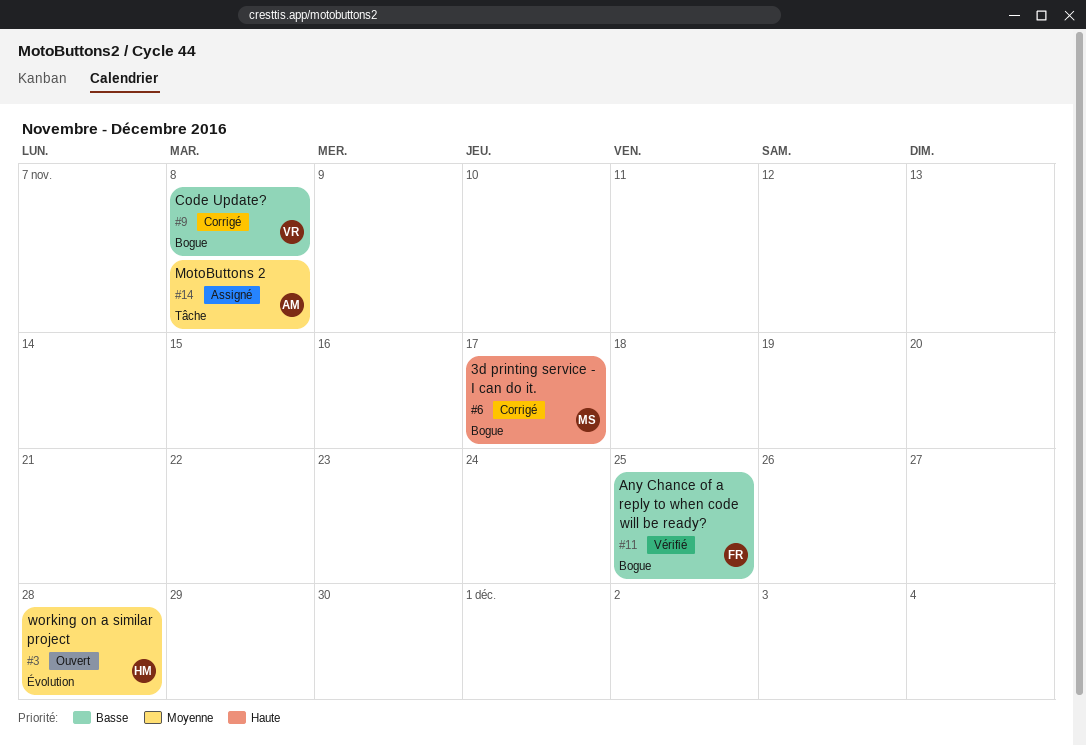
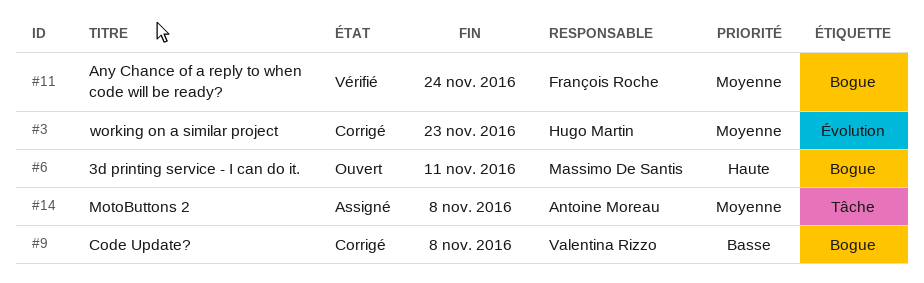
#3, status: Ouvert -> Corrigé
#3, due: Nov 28 -> Nov 23
#6, status: Corrigé -> Ouvert
#6, due: Nov 17 -> Nov 11
#11, priority: Basse -> Moyenne
#11, due: Nov 25 -> Nov 24

